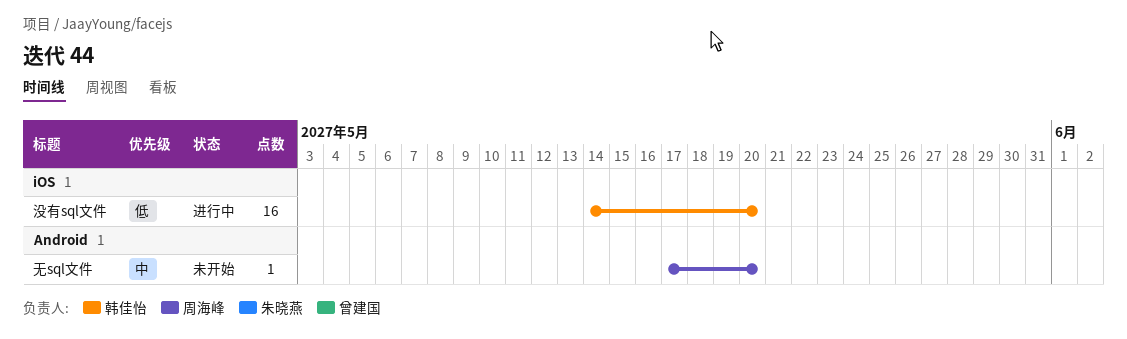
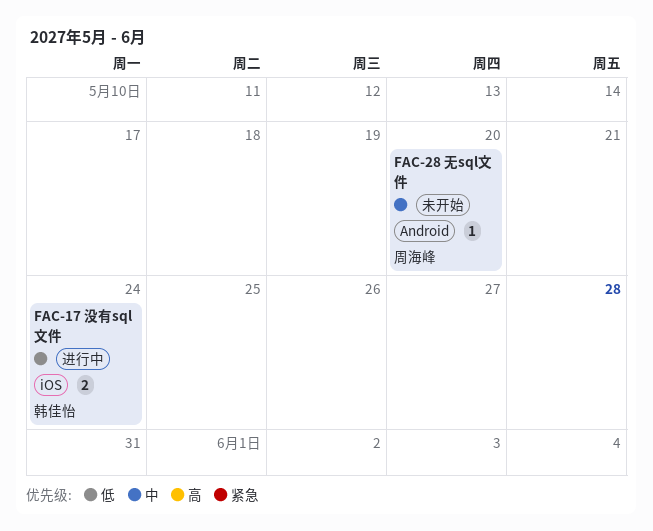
没有sql文件, estimate: 16 -> 2
没有sql文件, due: May 20 -> May 24

